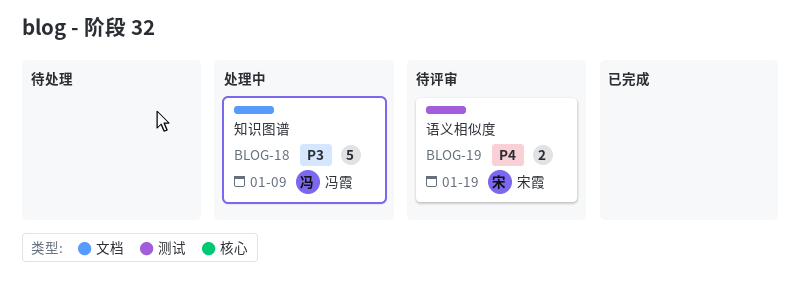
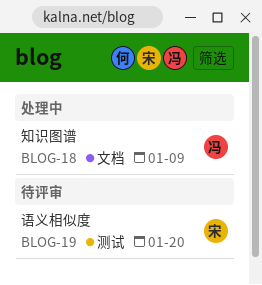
BLOG-19, due: Jan 19 -> Jan 20

